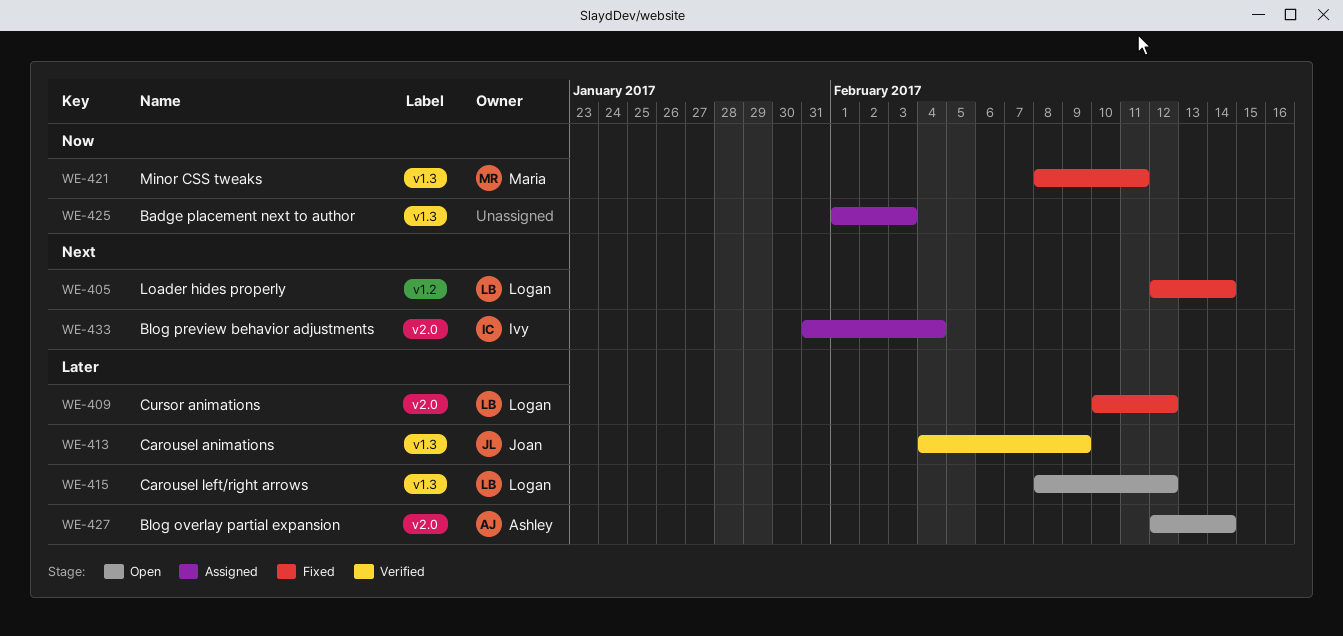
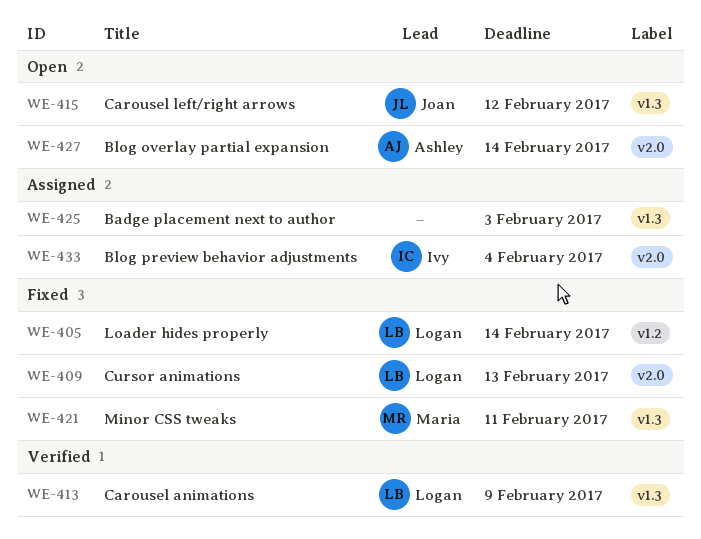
WE-409, due: Feb 12 -> Feb 13
WE-413, owner: Joan -> Logan
WE-415, owner: Logan -> Joan

